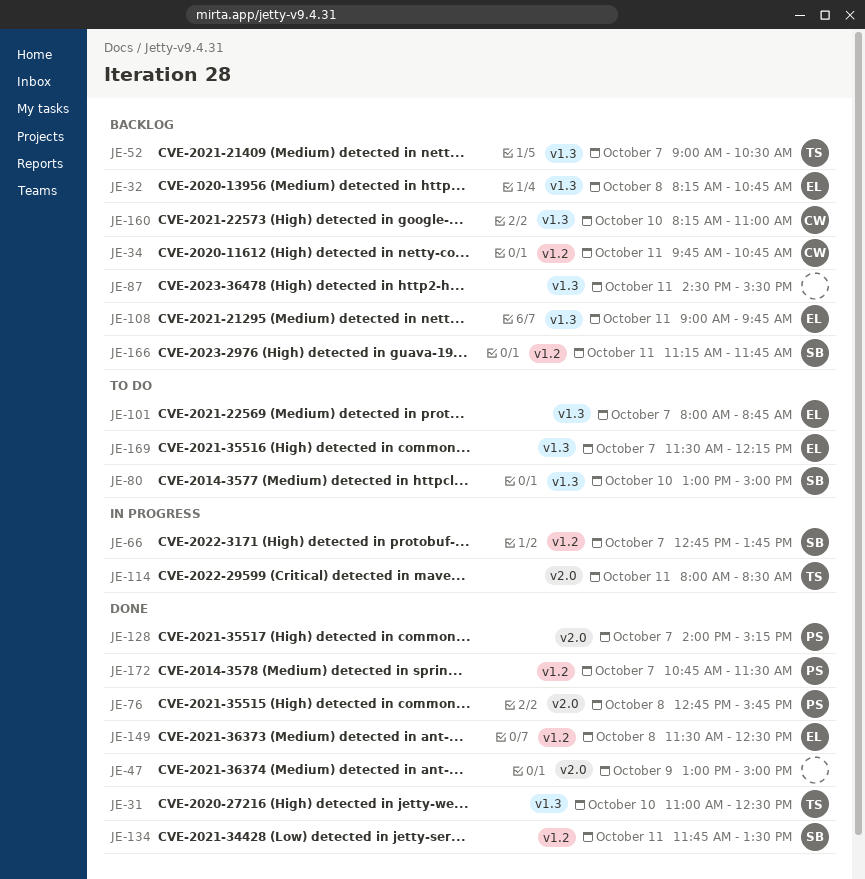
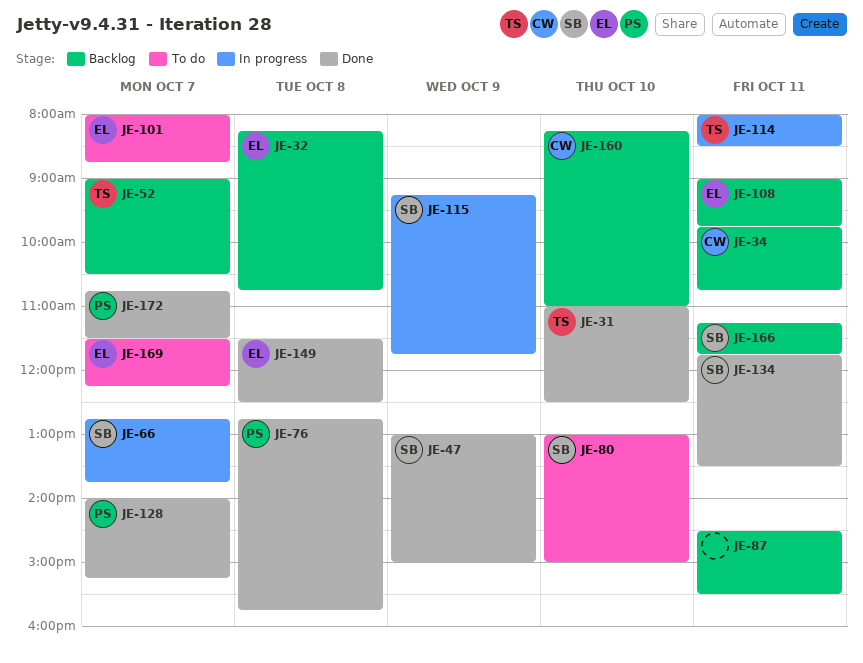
JE-47, owner: none -> SB
JE-115: none -> present

